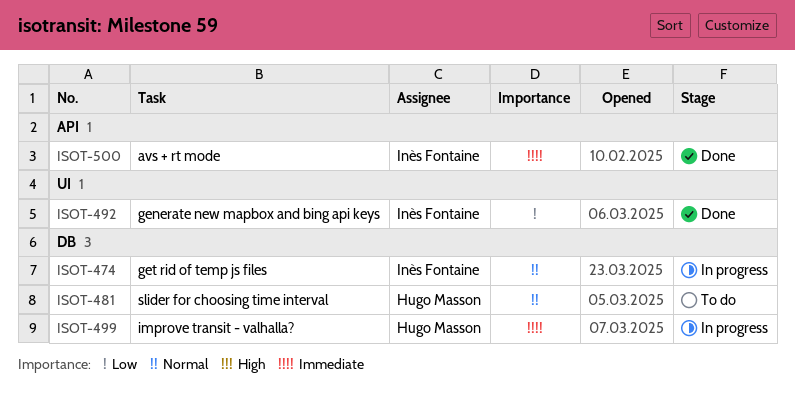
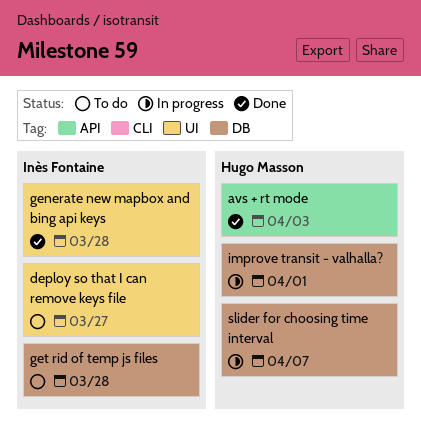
avs + rt mode, owner: Inès Fontaine -> Hugo Masson
deploy so that I can remove keys file: none -> present
get rid of temp js files, status: In progress -> To do
slider for choosing time interval, status: To do -> In progress

